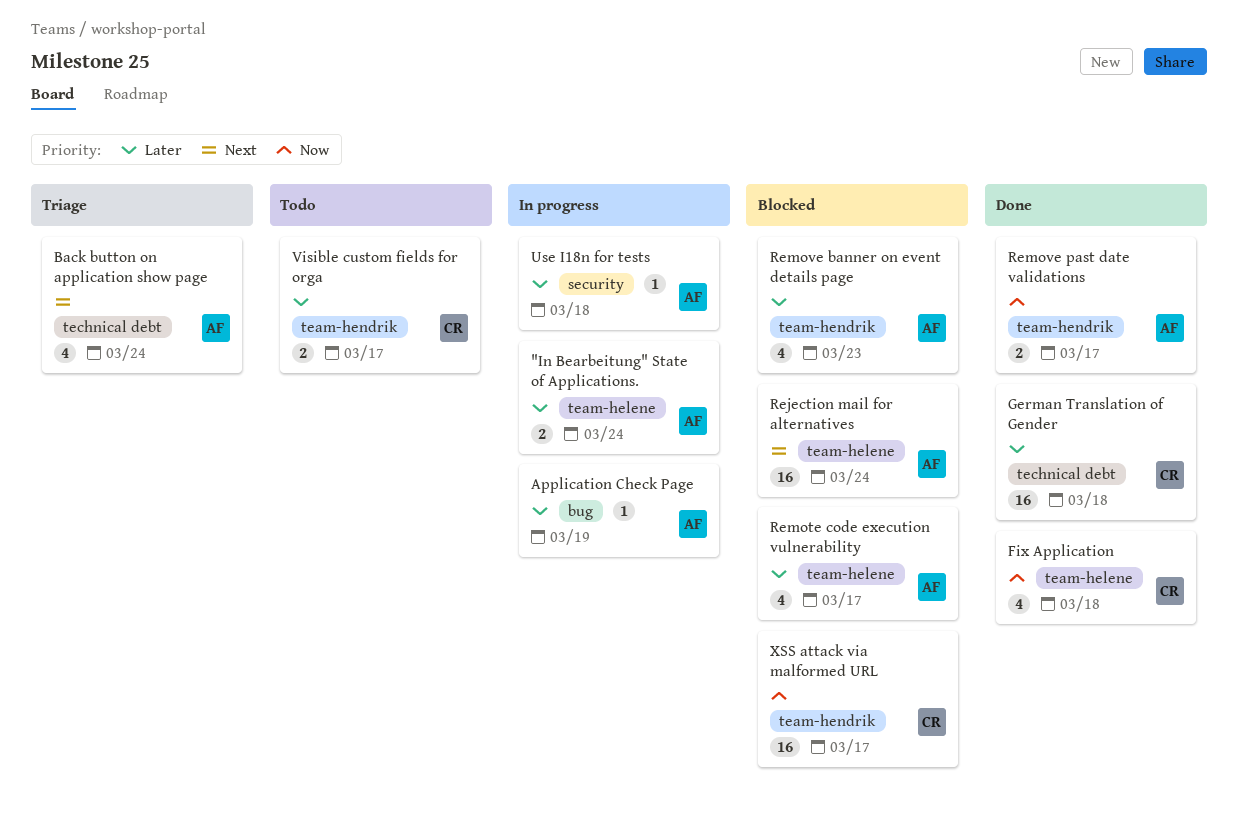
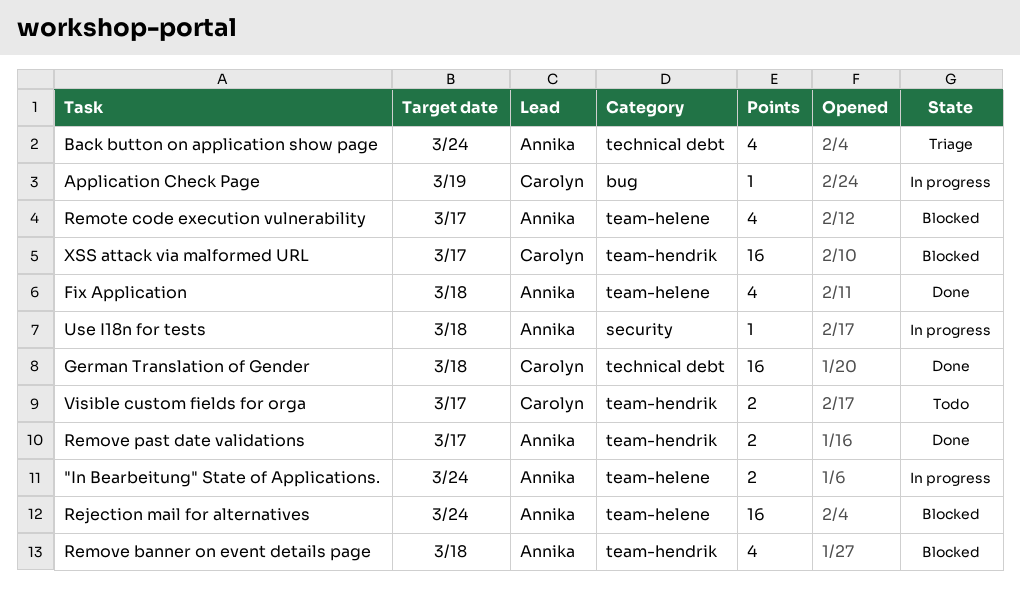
Application Check Page, owner: Annika -> Carolyn
Fix Application, owner: Carolyn -> Annika
Remove banner on event details page, due: Mar 23 -> Mar 18

